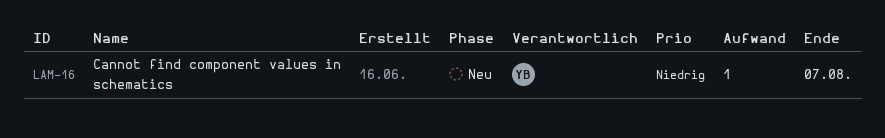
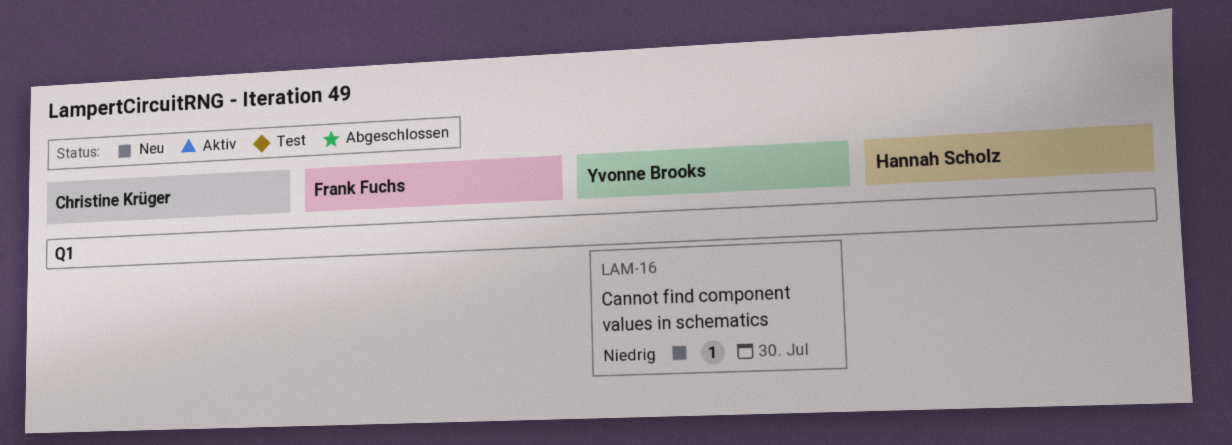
LAM-16, due: Aug 7 -> Jul 30

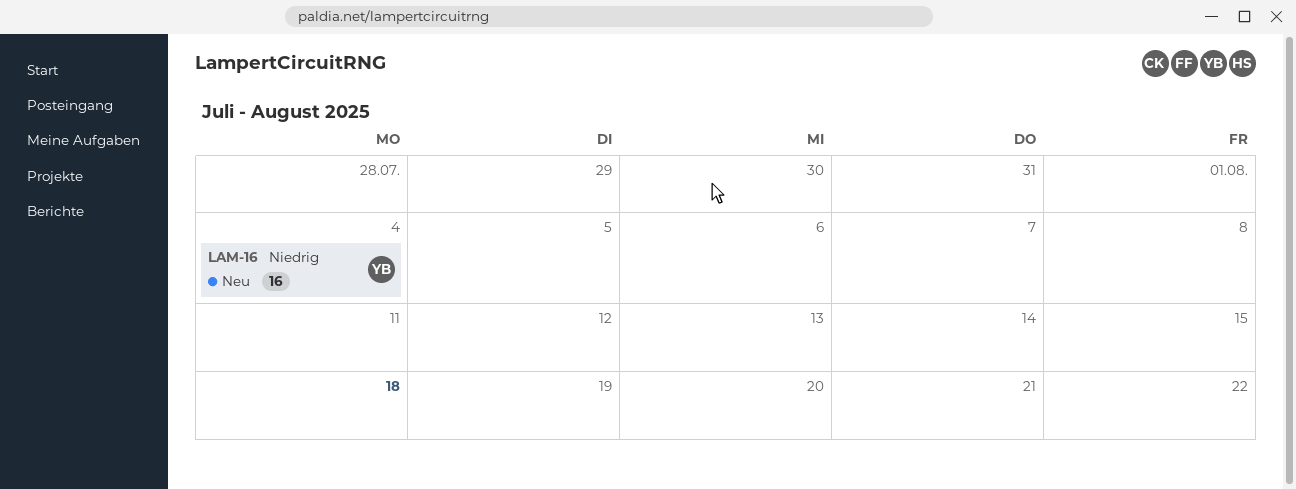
LAM-16, estimate: 1 -> 16
LAM-16, due: Jul 30 -> Aug 4

